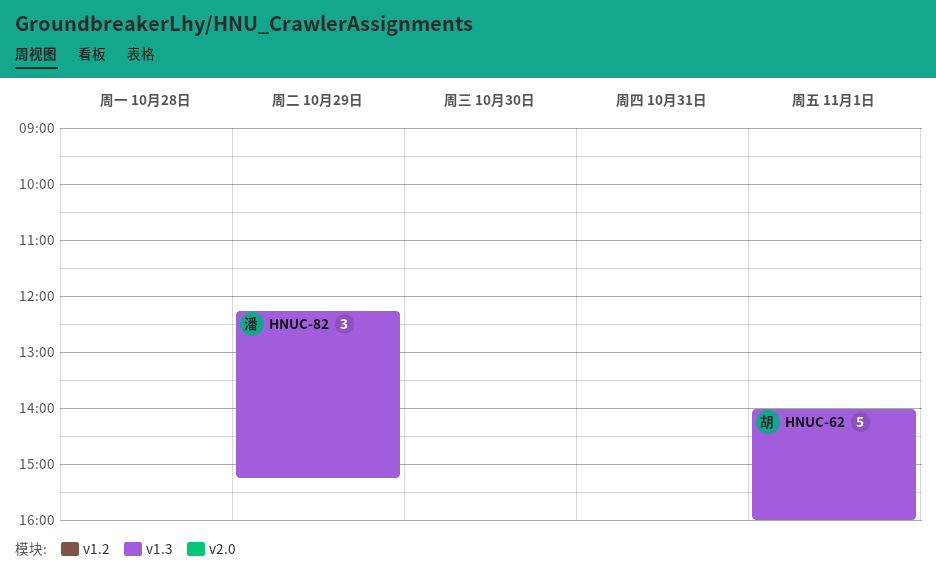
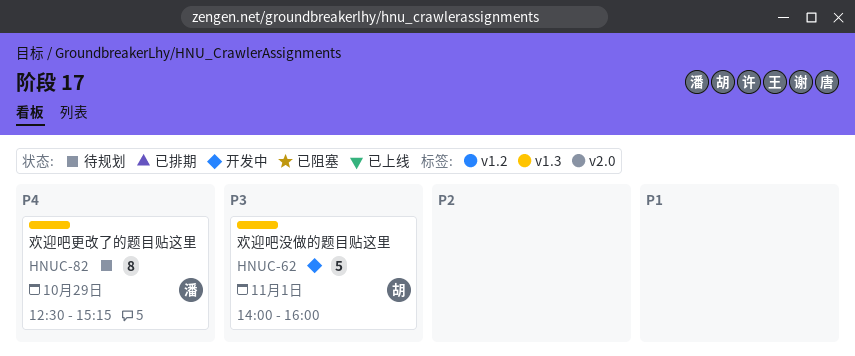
HNUC-82, estimate: 3 -> 8
HNUC-82, begins: 12:15 -> 12:30

